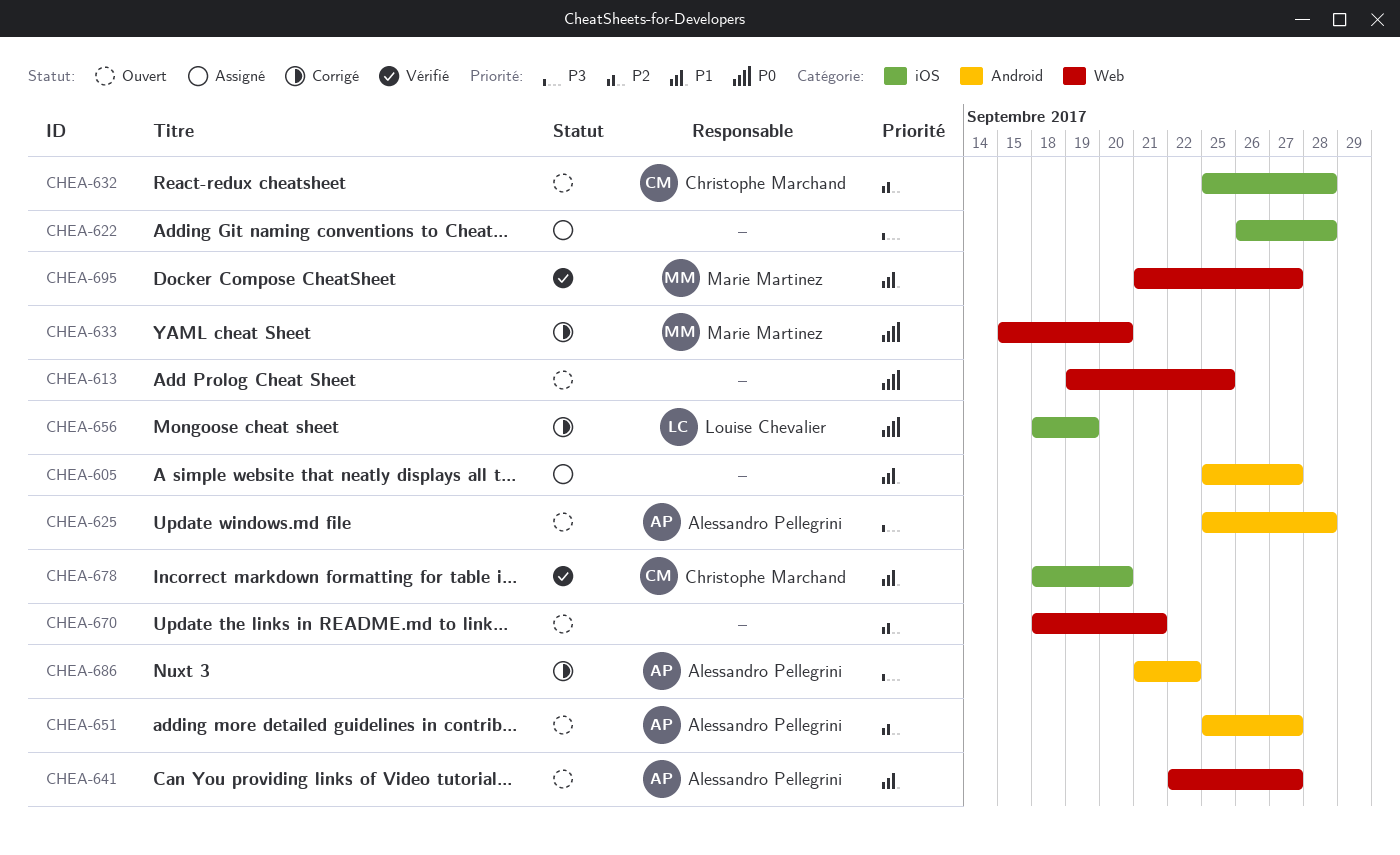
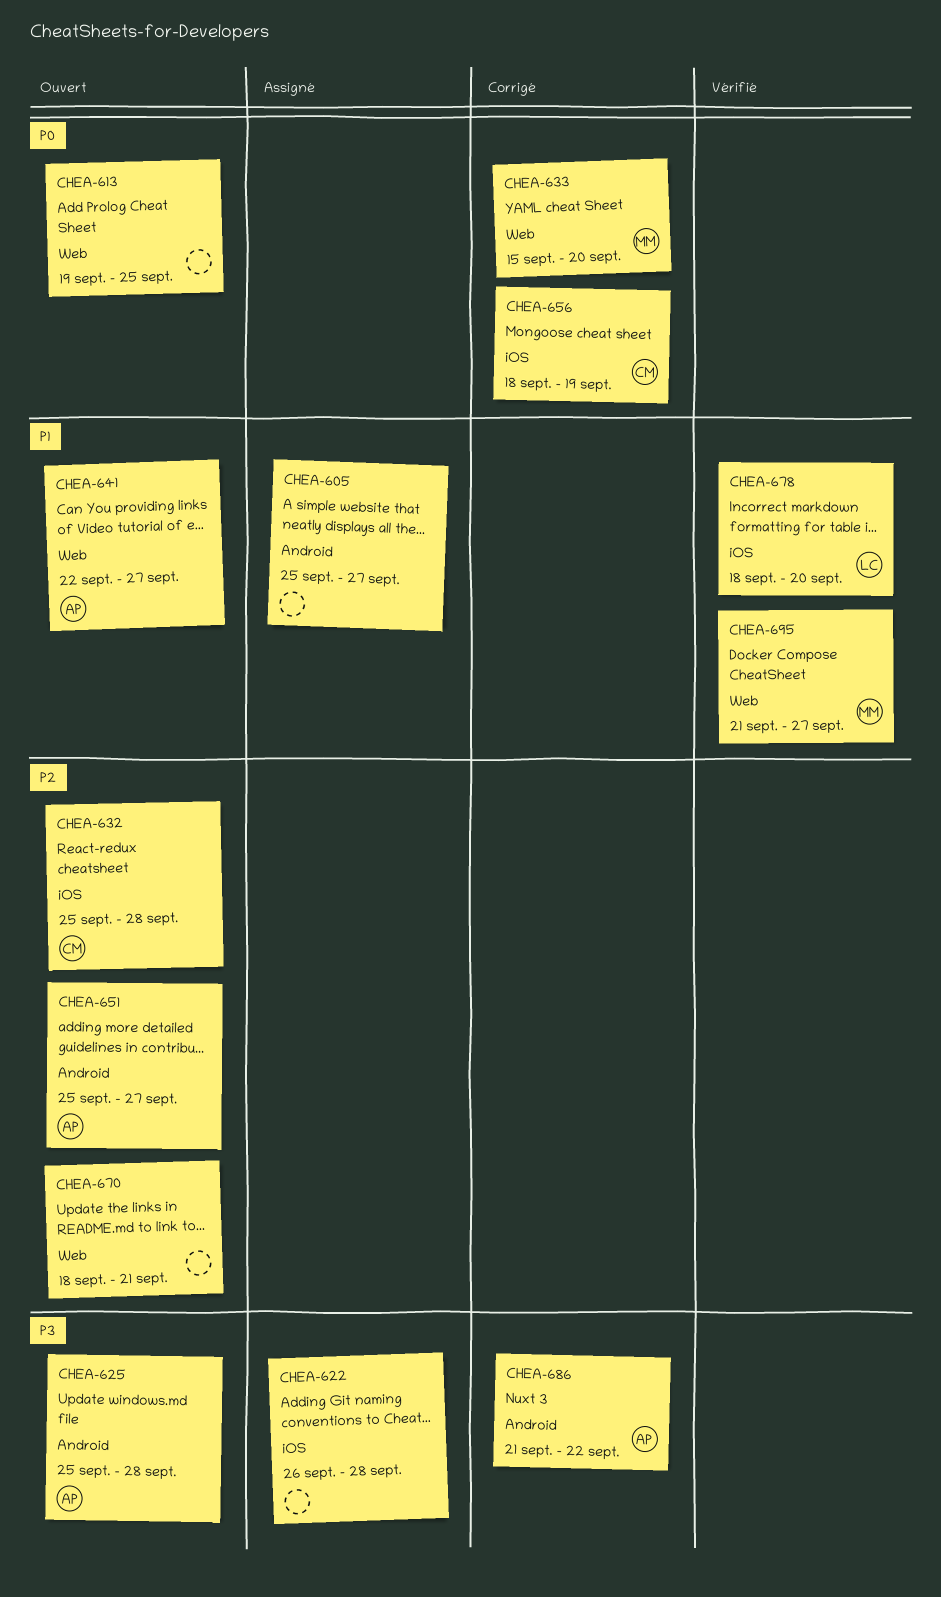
CHEA-656, owner: Louise Chevalier -> Christophe Marchand
CHEA-678, owner: Christophe Marchand -> Louise Chevalier

